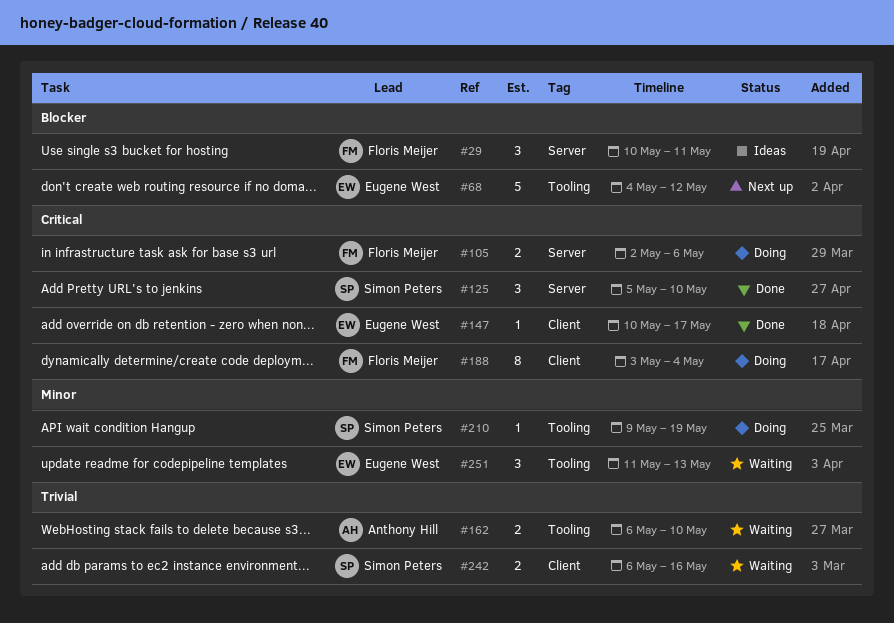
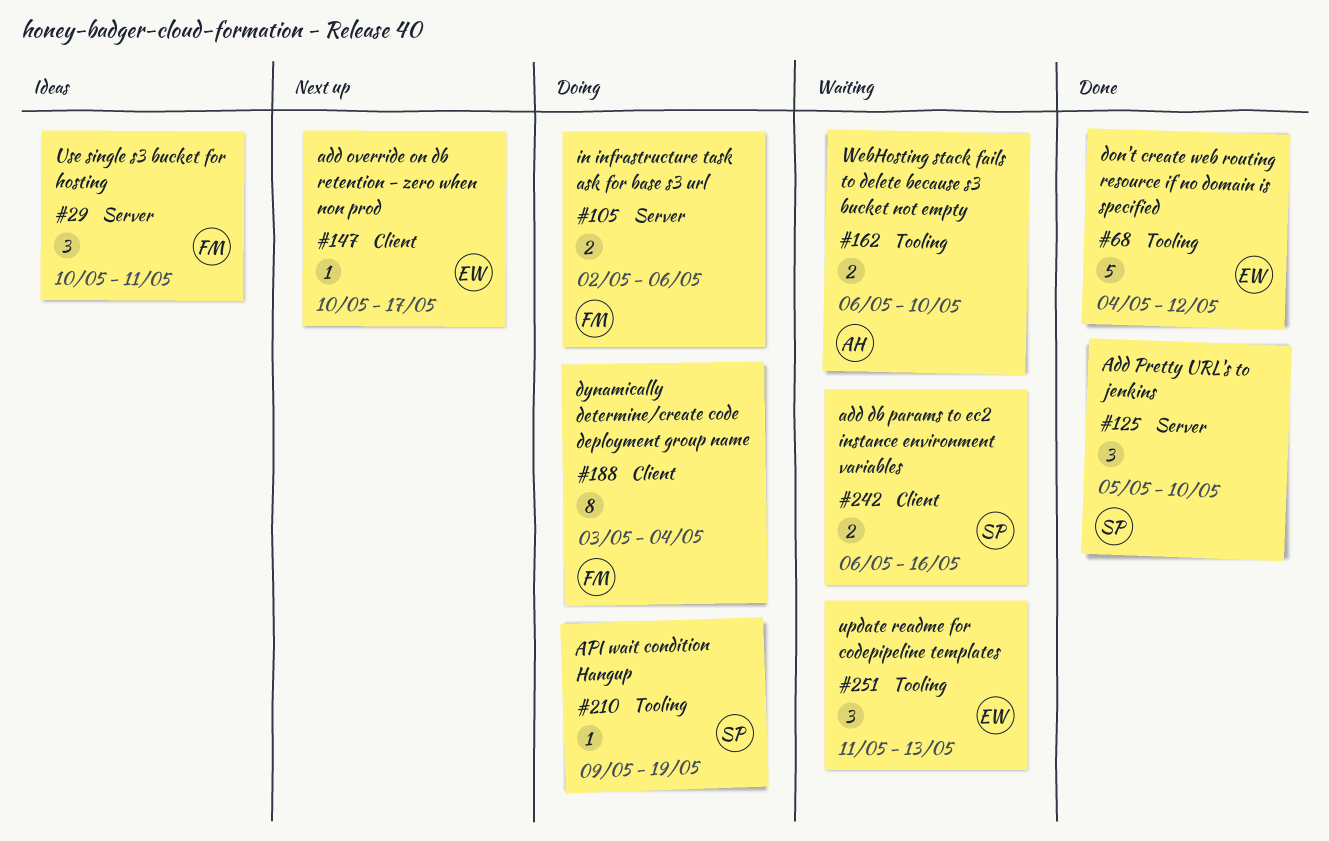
#68, status: Next up -> Done
#147, status: Done -> Next up

